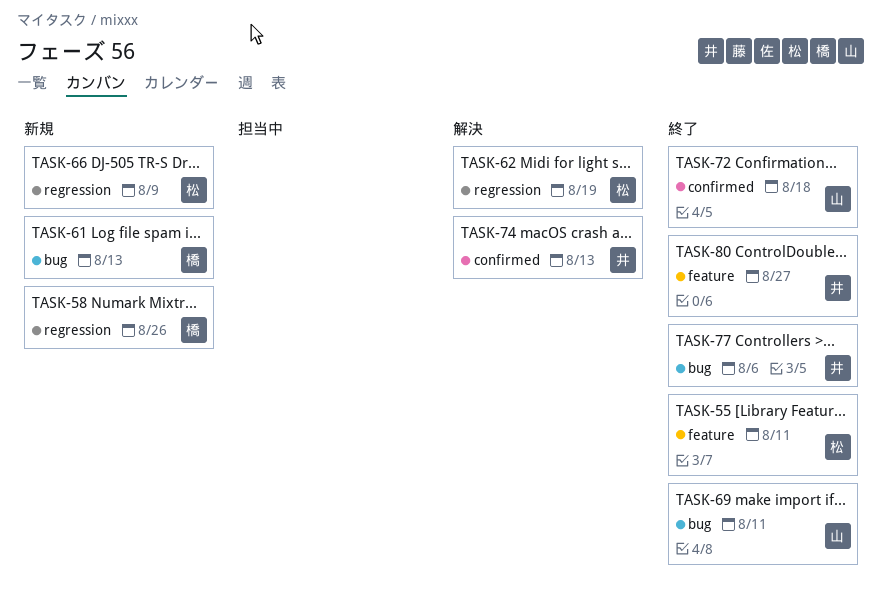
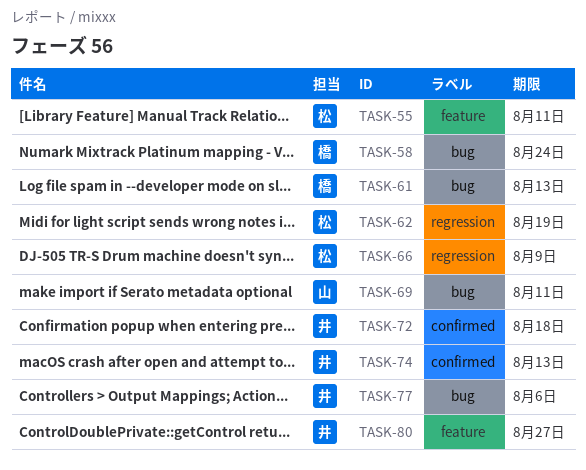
TASK-58, label: regression -> bug
TASK-58, due: Aug 26 -> Aug 24
TASK-72, owner: 山 -> 井

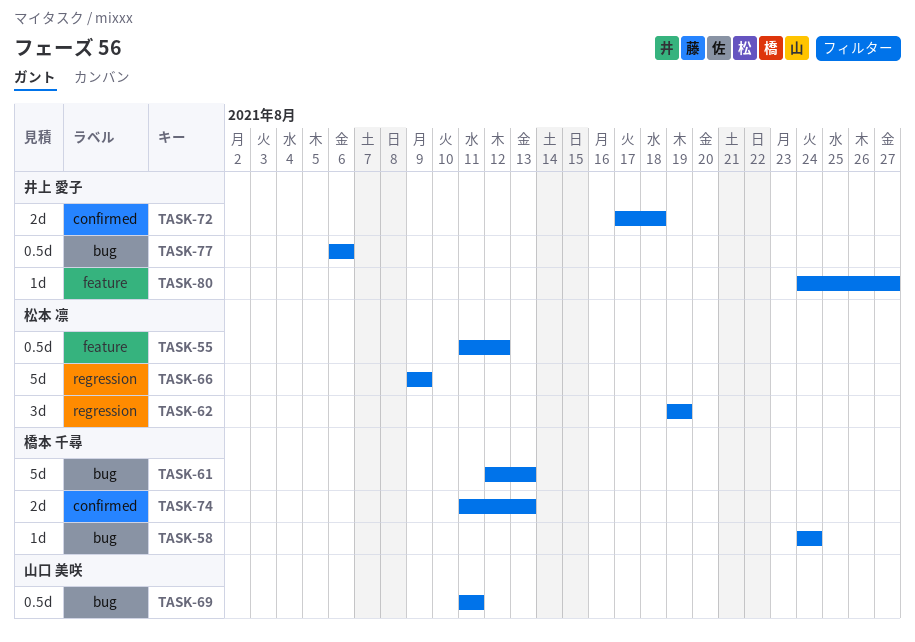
TASK-55, due: Aug 11 -> Aug 12
TASK-74, owner: 井上 愛子 -> 橋本 千尋

